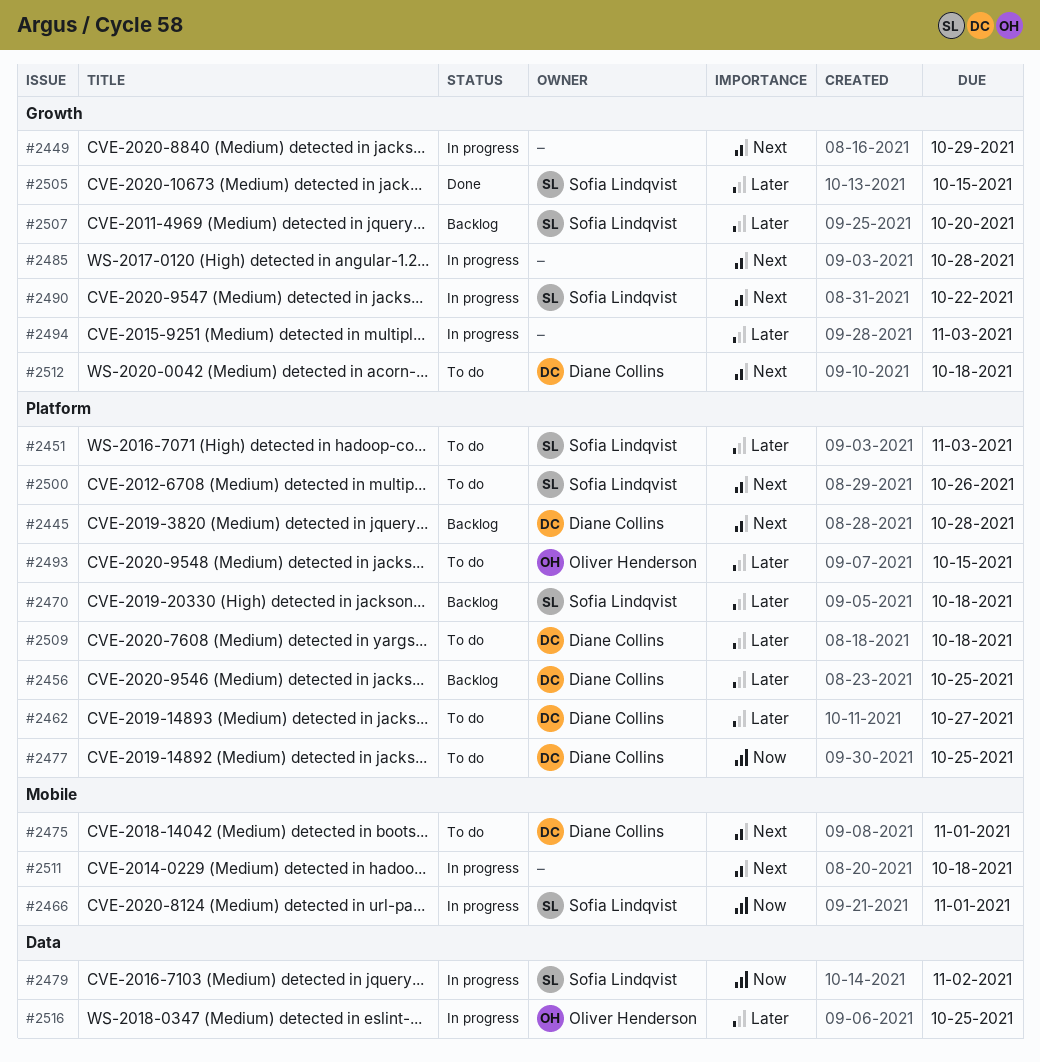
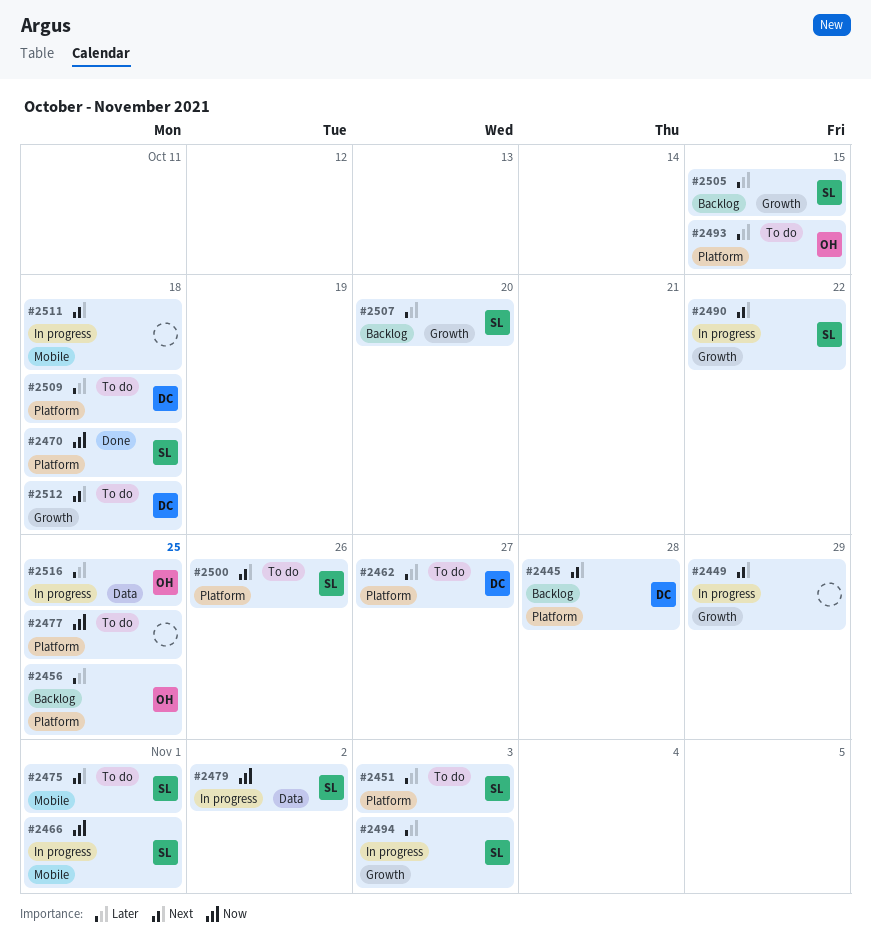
#2456, owner: Diane Collins -> Oliver Henderson
#2470, status: Backlog -> Done
#2470, priority: Later -> Now
#2475, owner: Diane Collins -> Sofia Lindqvist
#2477, owner: Diane Collins -> none
#2485: present -> none
#2494, owner: none -> Sofia Lindqvist
#2505, status: Done -> Backlog

